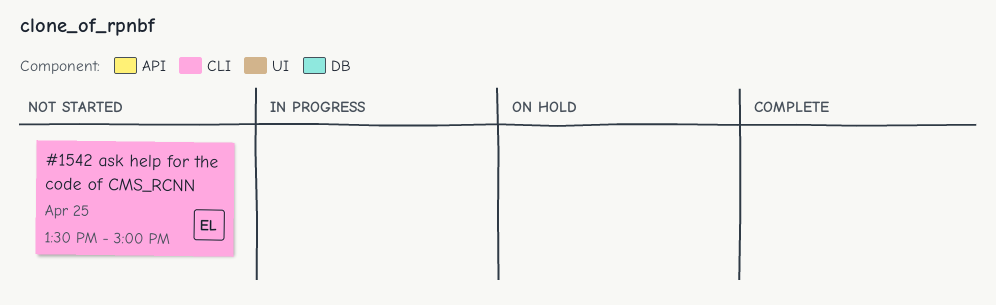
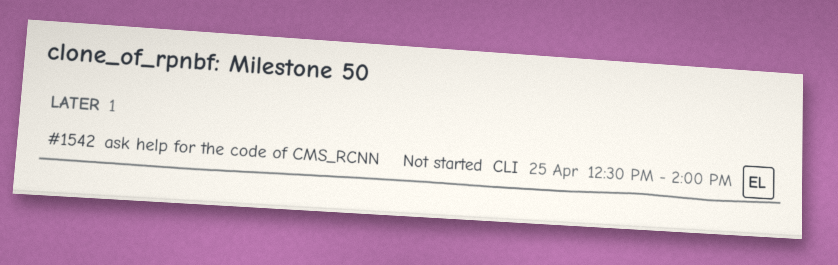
#1542, begins: 13:30 -> 12:30
#1542, ends: 15:00 -> 14:00

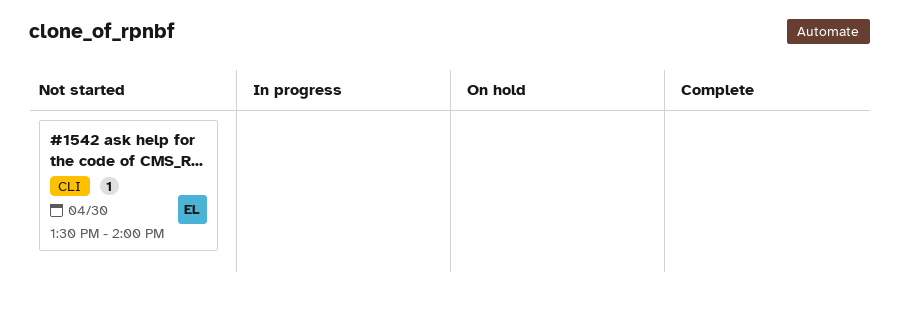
#1542, day: Apr 25 -> Apr 30
#1542, begins: 12:30 -> 13:30

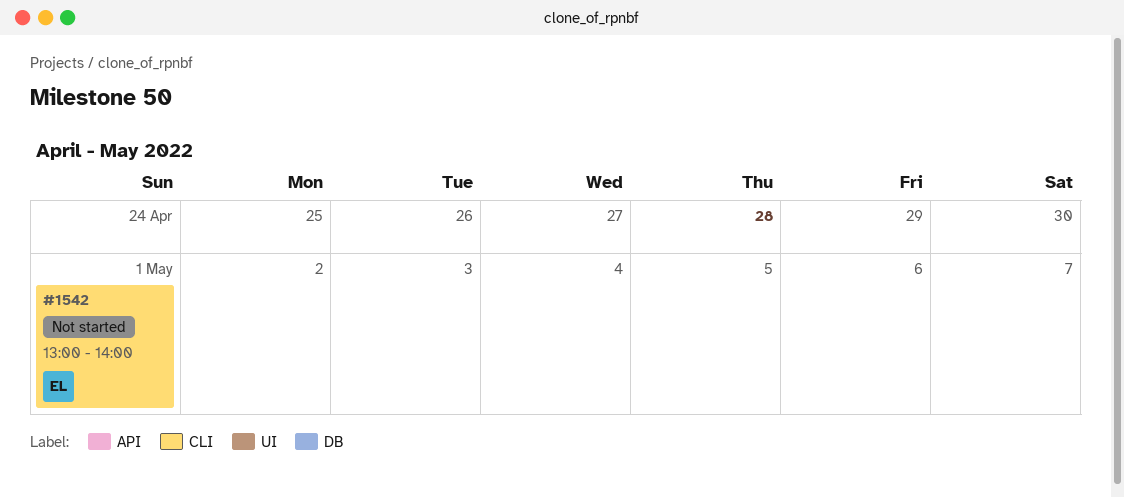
#1542, day: Apr 30 -> May 1
#1542, begins: 13:30 -> 13:00

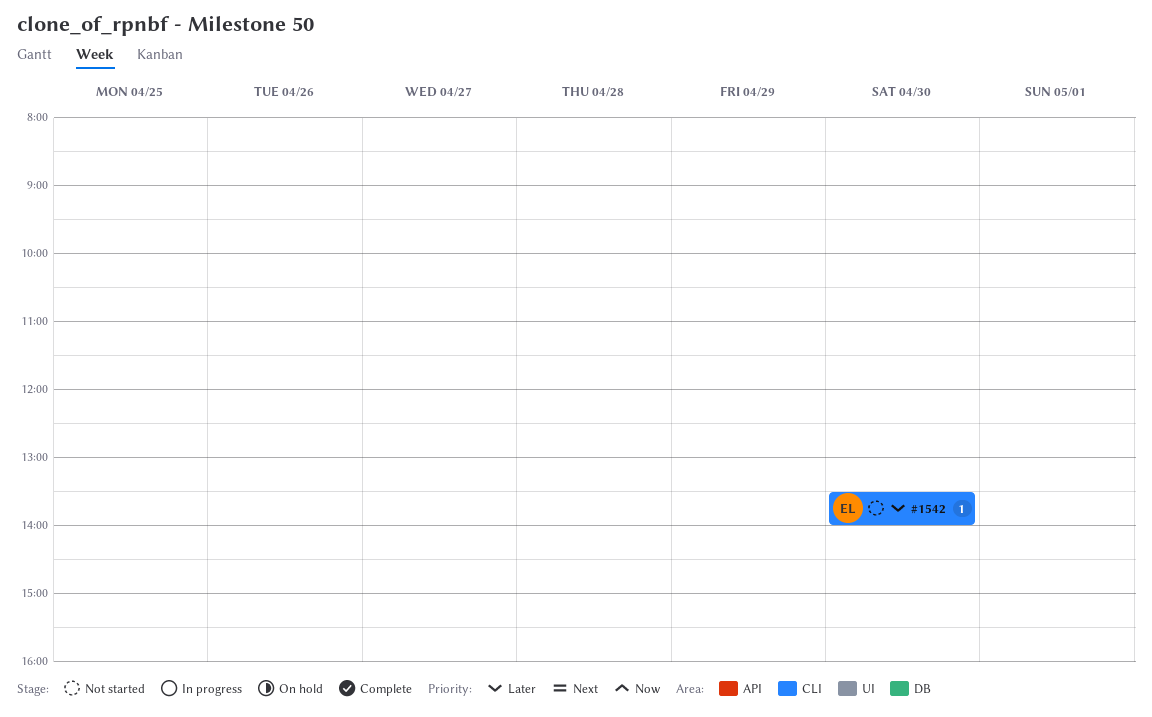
#1542, day: May 1 -> Apr 30
#1542, begins: 13:00 -> 13:30

